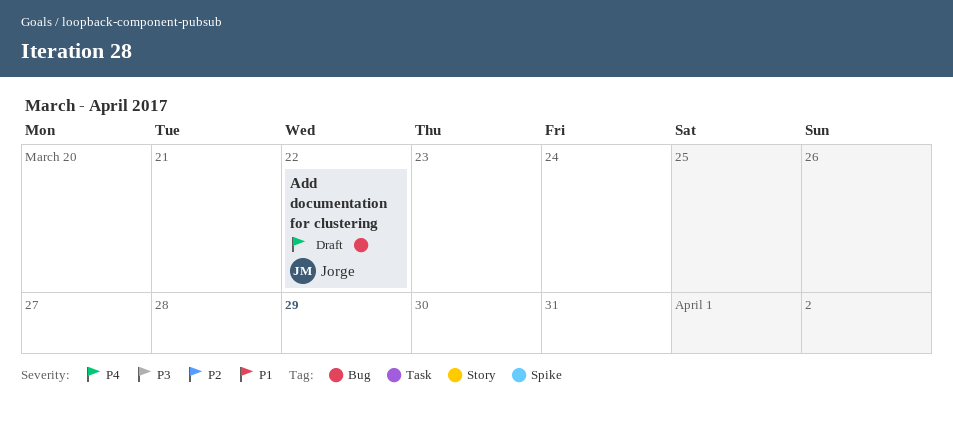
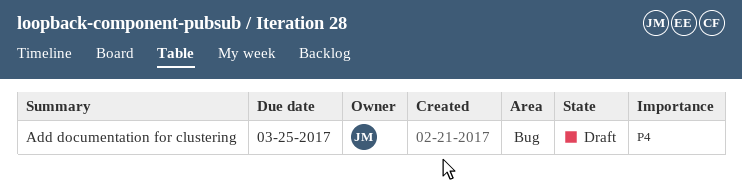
Add documentation for clustering, due: Mar 22 -> Mar 25

